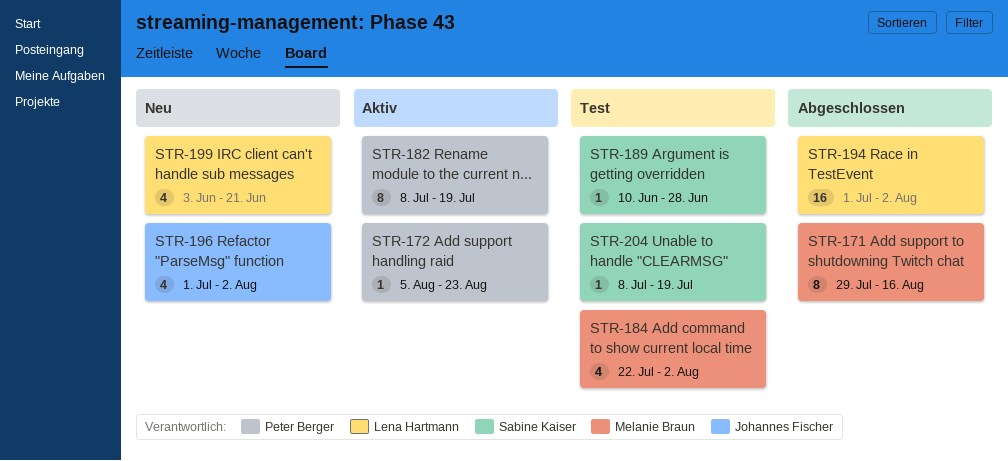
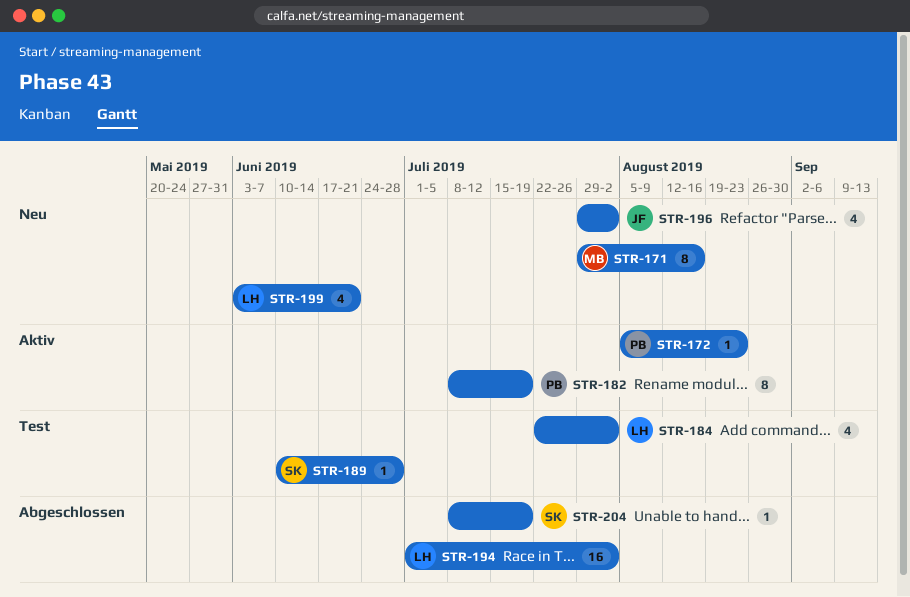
STR-171, status: Abgeschlossen -> Neu
STR-184, owner: Melanie Braun -> Lena Hartmann
STR-196, start: Jul 1 -> Jul 29
STR-204, status: Test -> Abgeschlossen

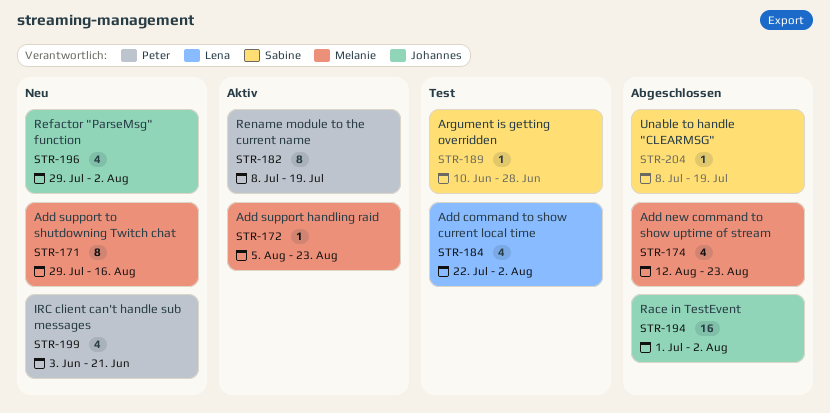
STR-172, owner: Peter -> Melanie
STR-174: none -> present
STR-194, owner: Lena -> Johannes
STR-199, owner: Lena -> Peter

